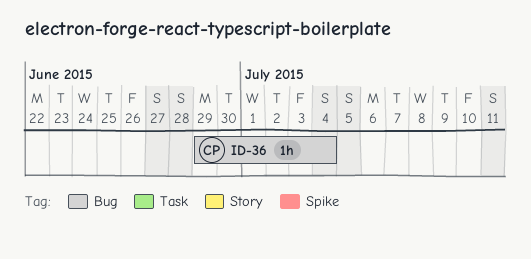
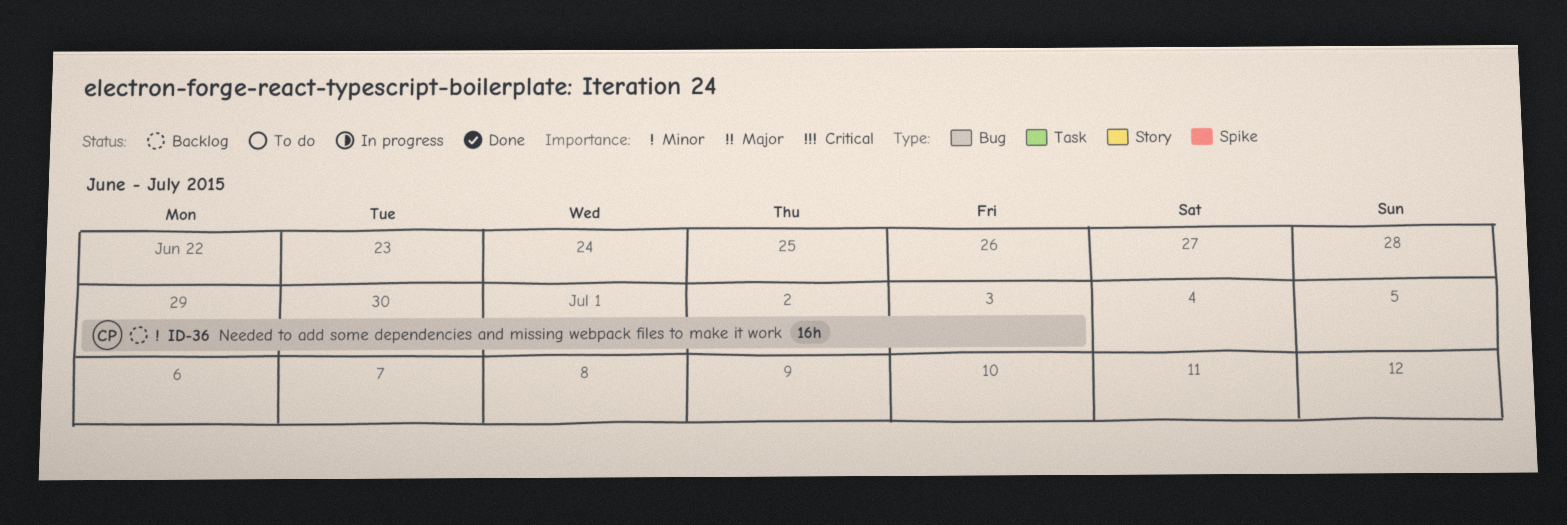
ID-36, estimate: 1h -> 16h
ID-36, due: Jul 4 -> Jul 3

